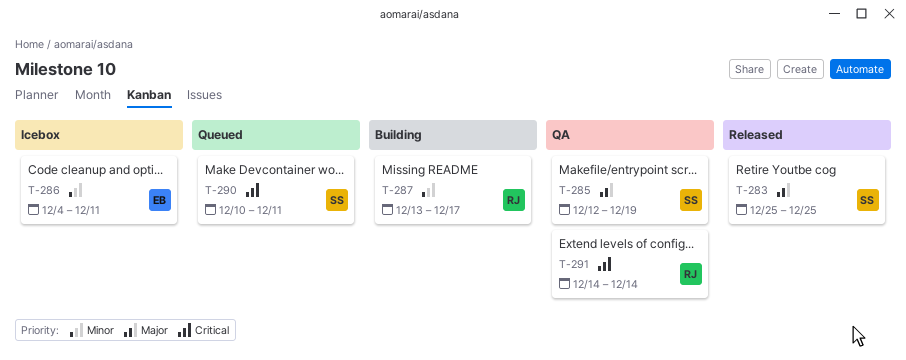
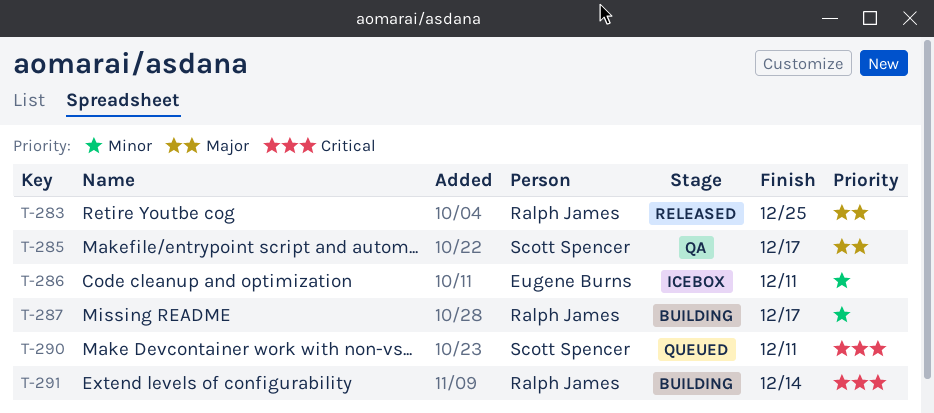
T-283, owner: Scott Spencer -> Ralph James
T-285, due: Dec 19 -> Dec 17
T-291, status: QA -> Building

